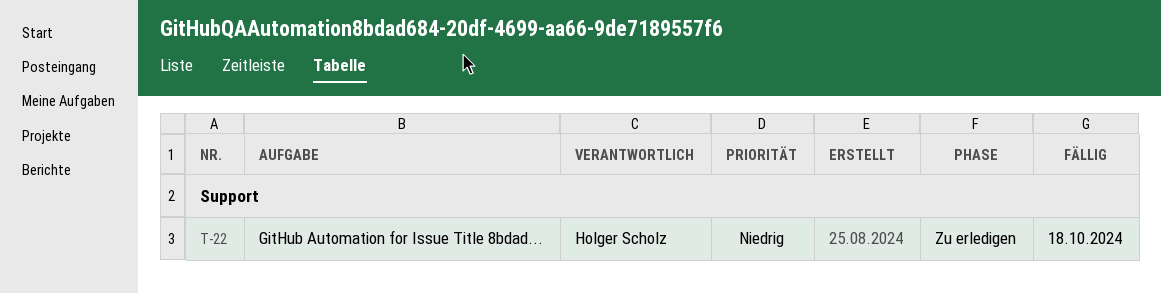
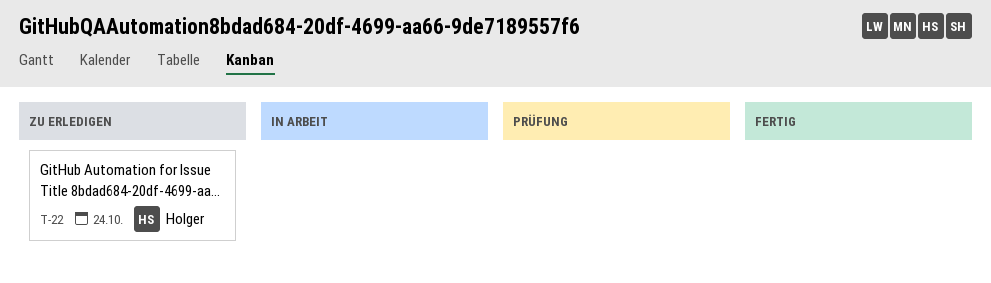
T-22, due: Oct 18 -> Oct 24

